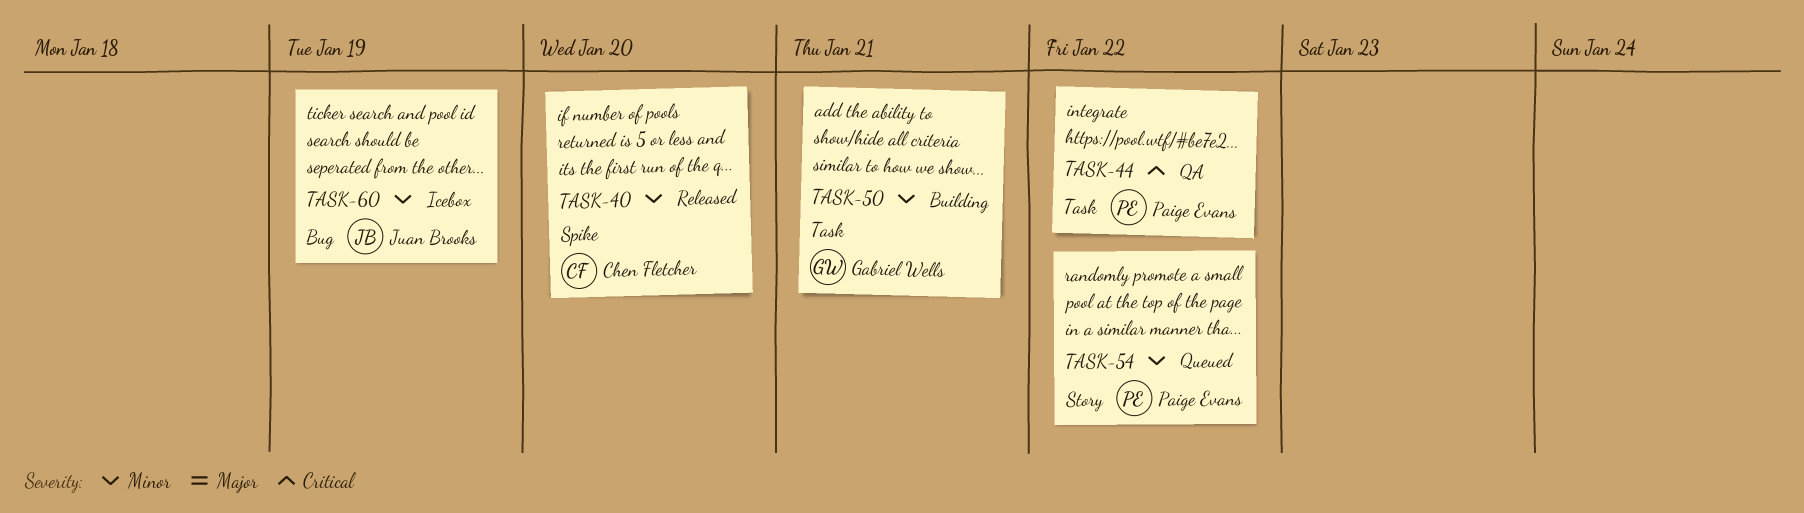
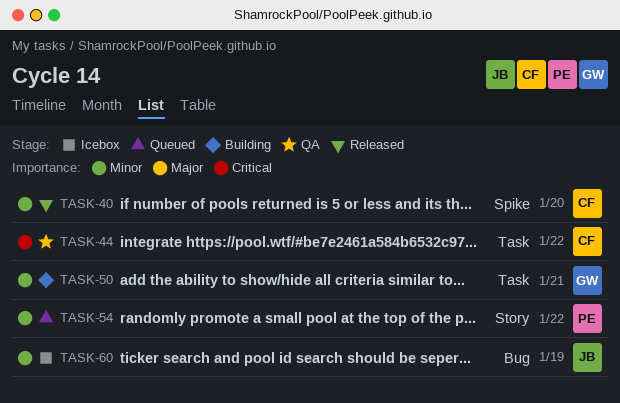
TASK-44, owner: Paige Evans -> Chen Fletcher

